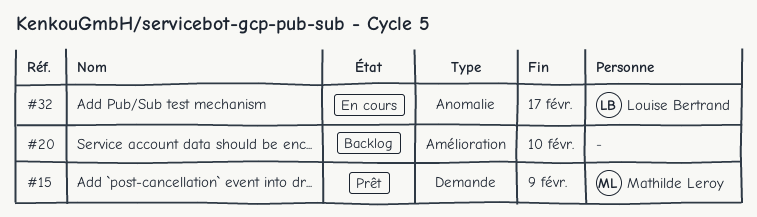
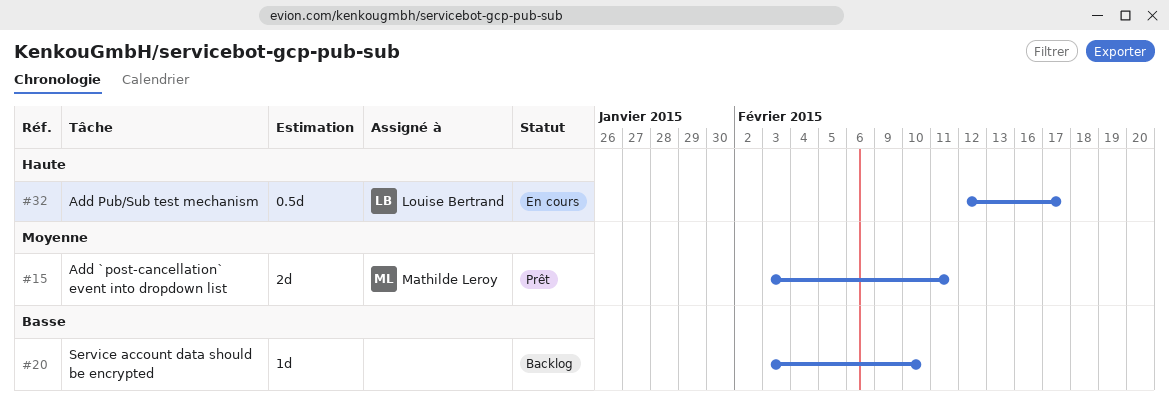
#15, due: Feb 9 -> Feb 11

